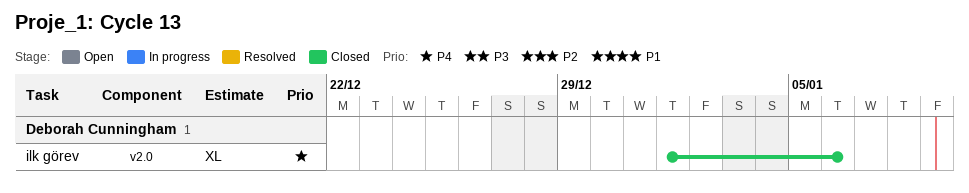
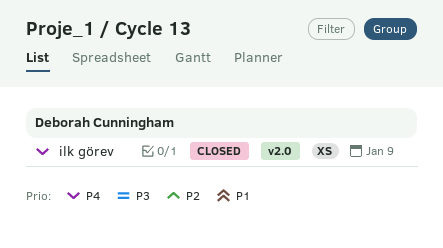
ilk görev, estimate: XL -> XS
ilk görev, due: Jan 6 -> Jan 9

